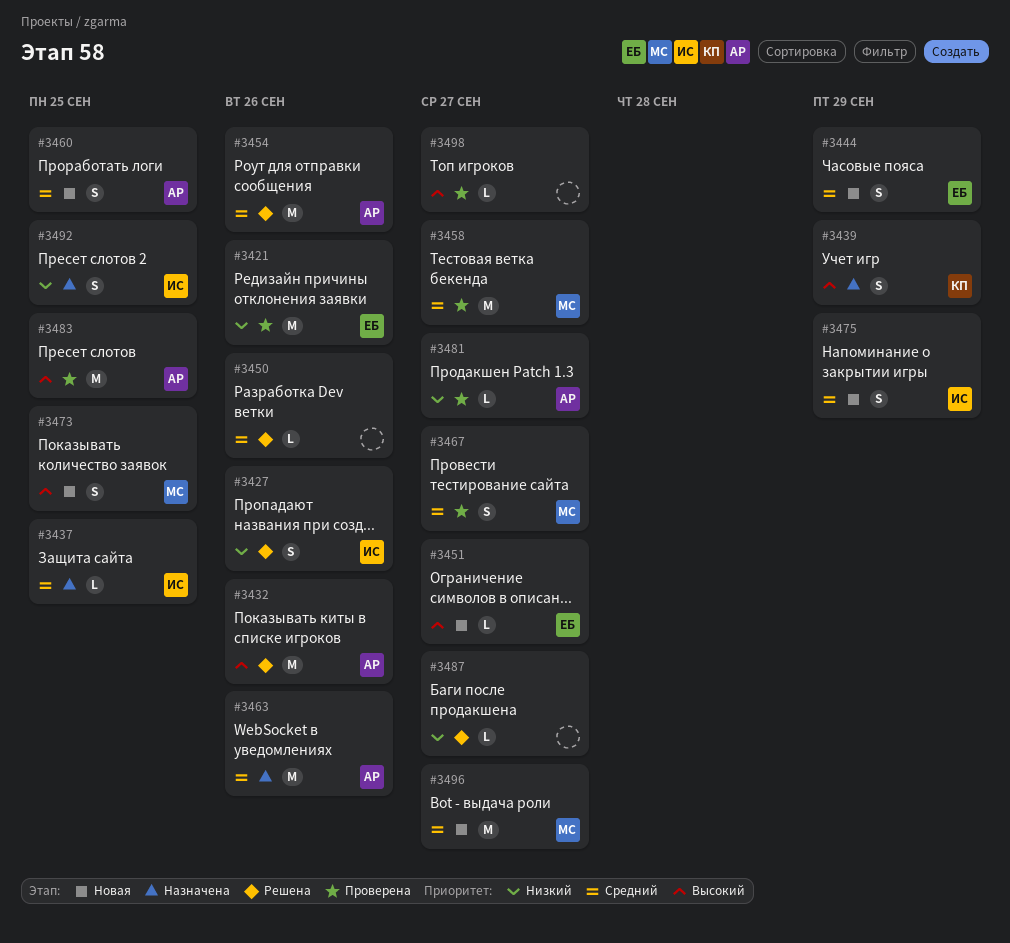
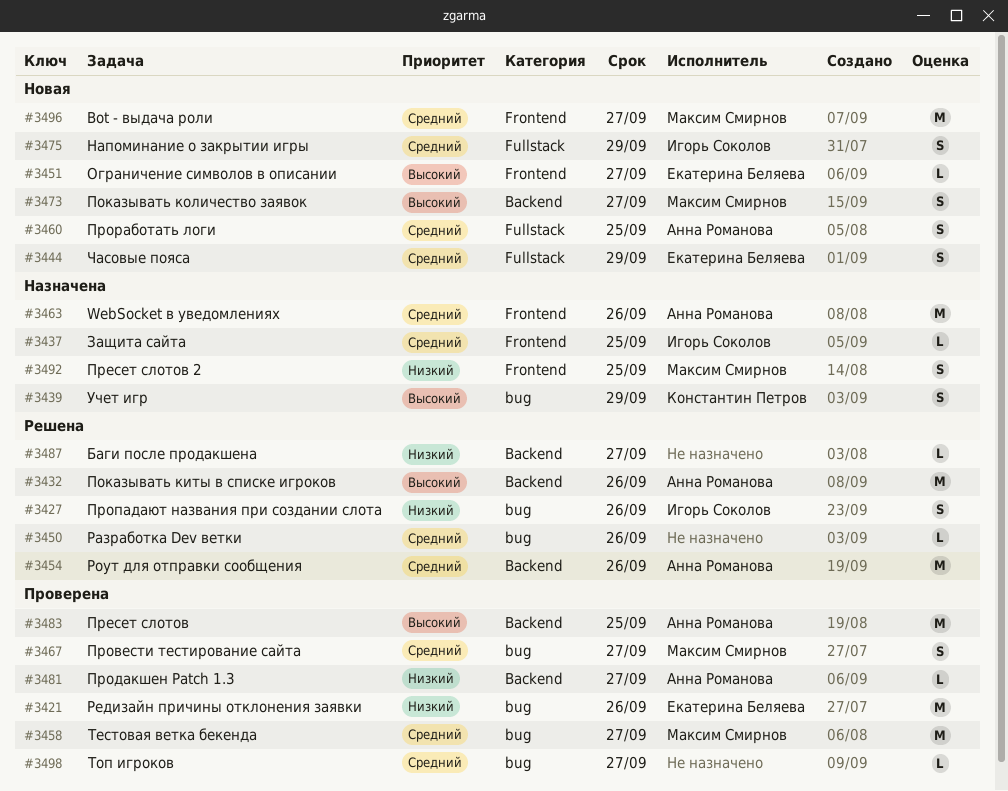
#3473, due: Sep 25 -> Sep 27
#3492, owner: Игорь Соколов -> Максим Смирнов
#3498, priority: Высокий -> Средний

